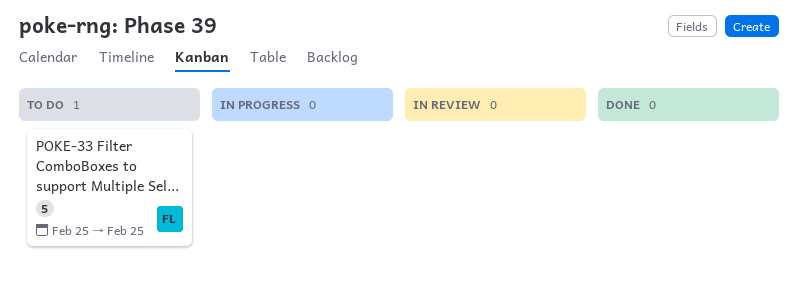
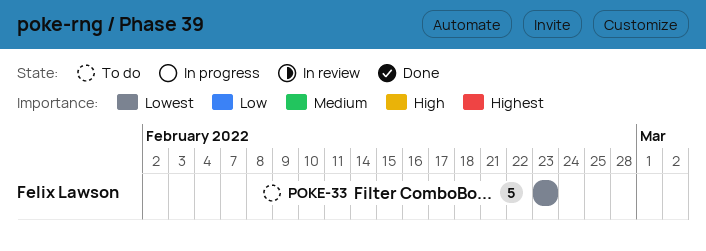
POKE-33, start: Feb 25 -> Feb 23
POKE-33, due: Feb 25 -> Feb 23

